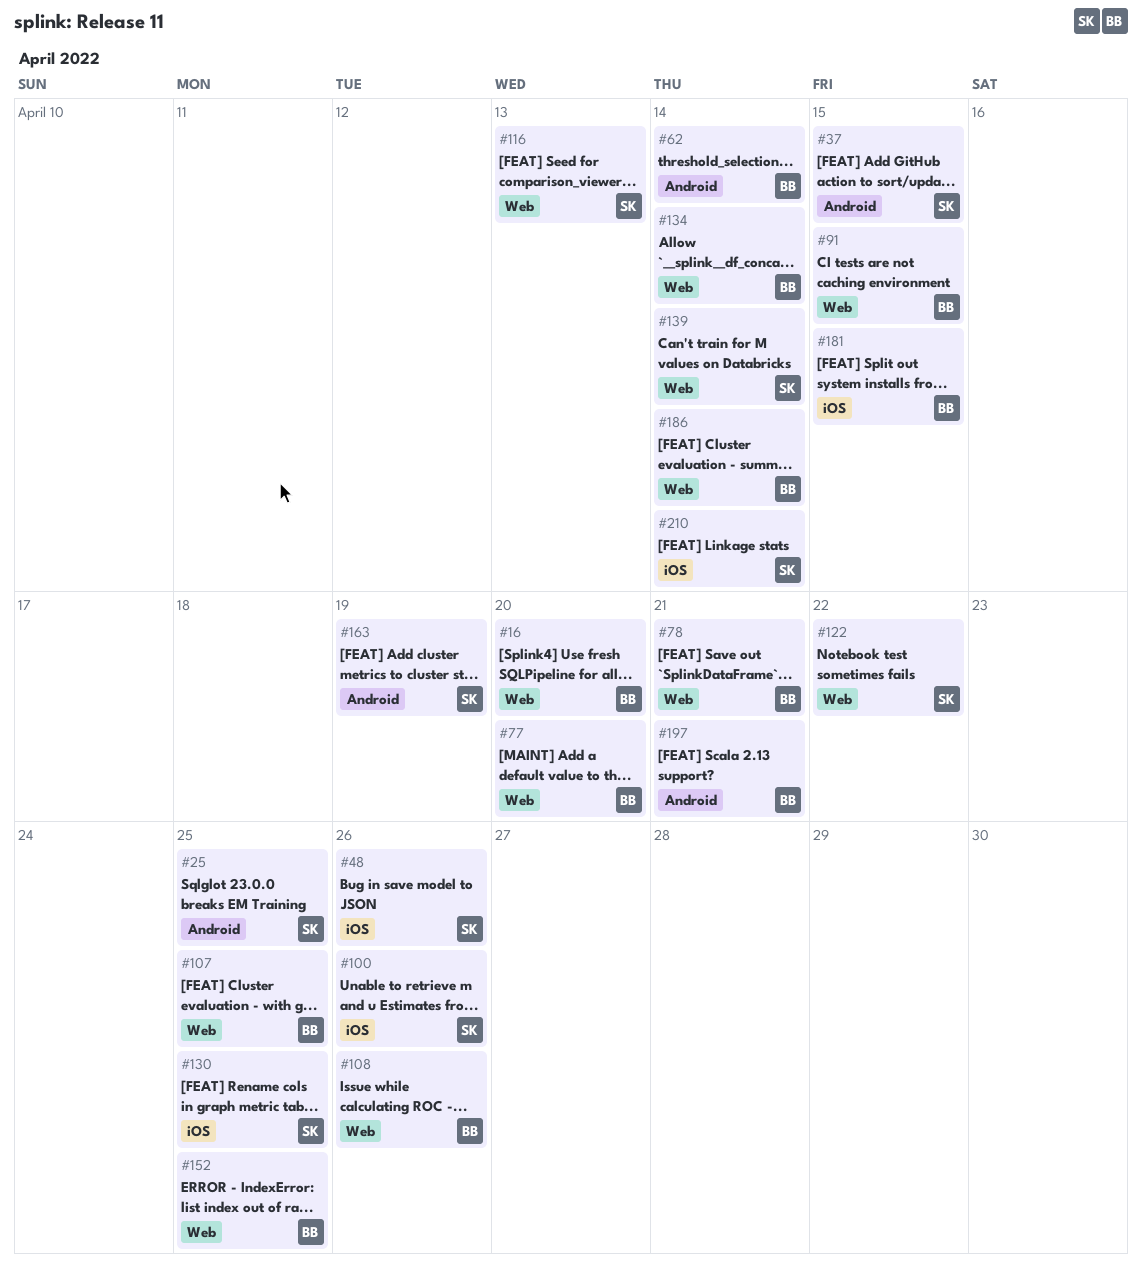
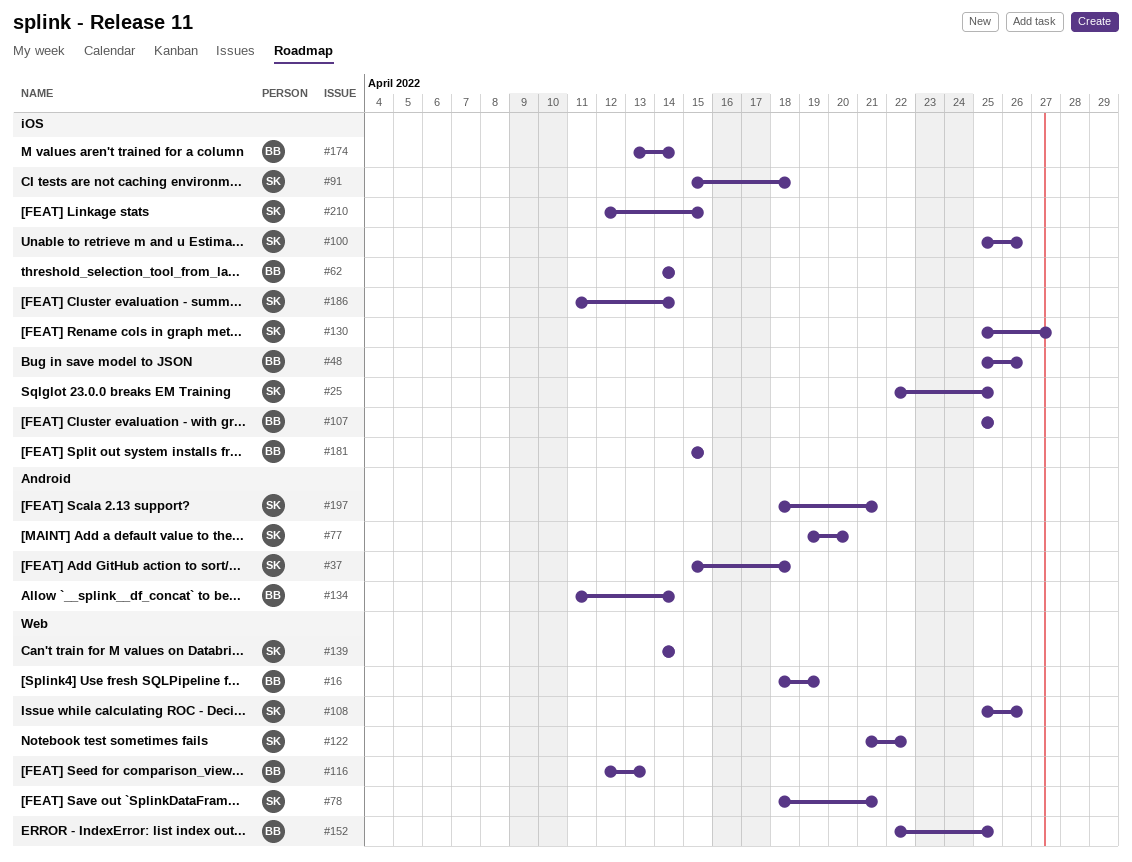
#16, due: Apr 20 -> Apr 19
#25, label: Android -> iOS
#37, due: Apr 15 -> Apr 18
#48, owner: SK -> BB
#62, label: Android -> iOS
#77, owner: BB -> SK
#77, label: Web -> Android
#78, owner: BB -> SK
#91, owner: BB -> SK
#91, label: Web -> iOS
#91, due: Apr 15 -> Apr 18
#107, label: Web -> iOS
#108, owner: BB -> SK
#116, owner: SK -> BB
#130, due: Apr 25 -> Apr 27
#134, label: Web -> Android
#163: present -> none
#174: none -> present
#186, owner: BB -> SK
#186, label: Web -> iOS
#197, owner: BB -> SK
#210, due: Apr 14 -> Apr 15

